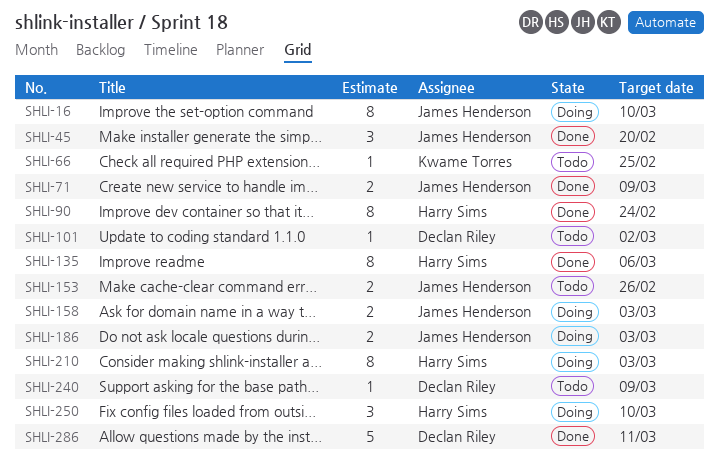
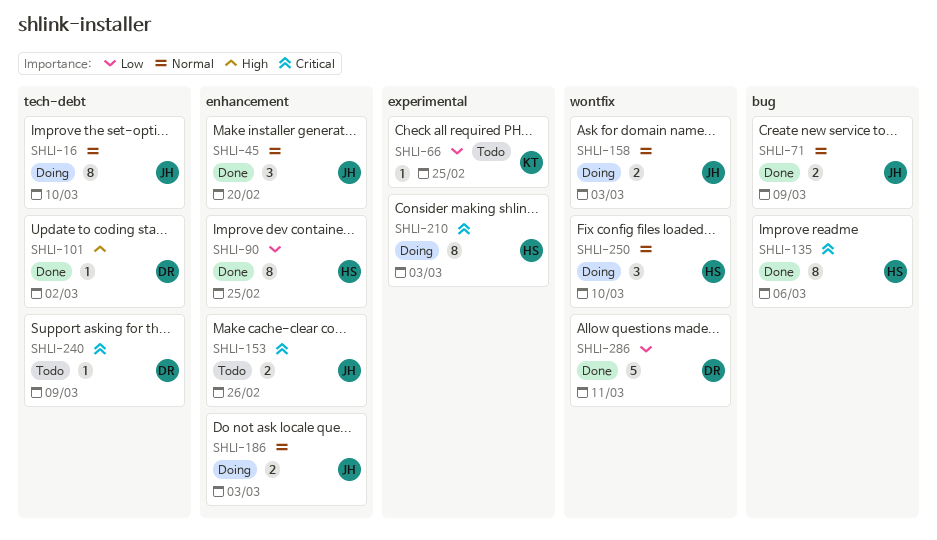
SHLI-90, due: Feb 24 -> Feb 25
SHLI-101, status: Todo -> Done

